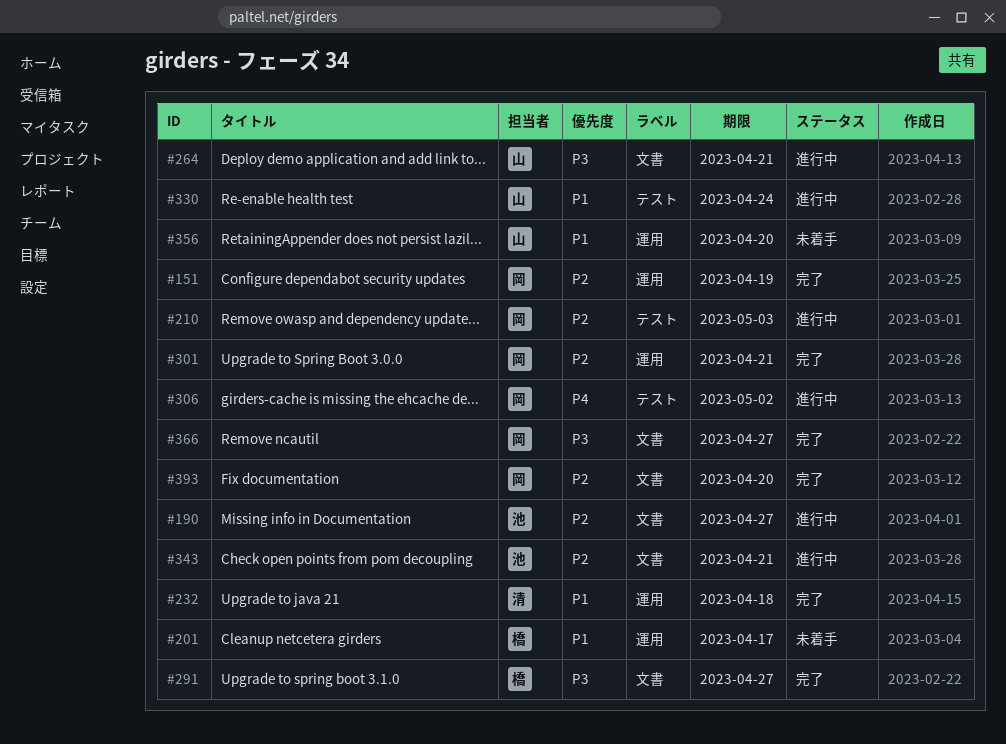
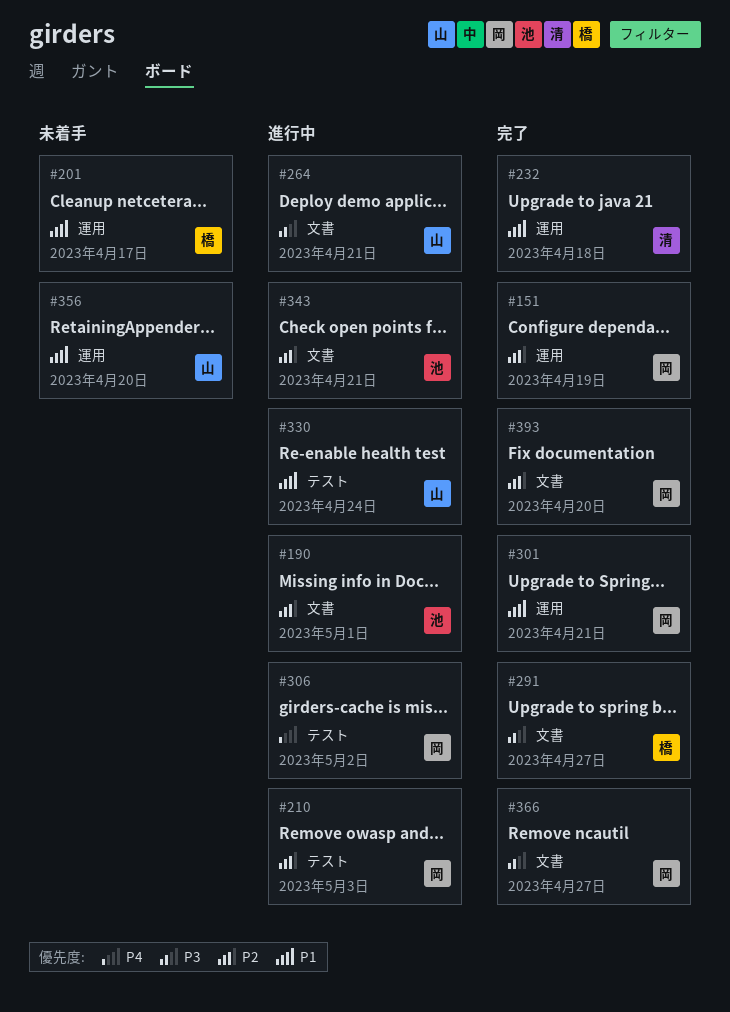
#190, due: Apr 27 -> May 1
#301, priority: P2 -> P1

